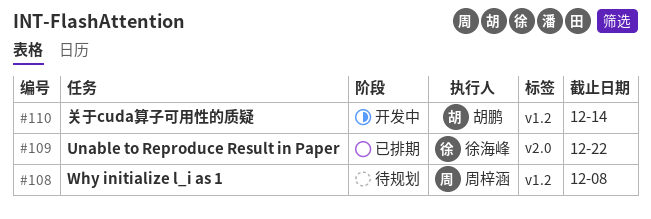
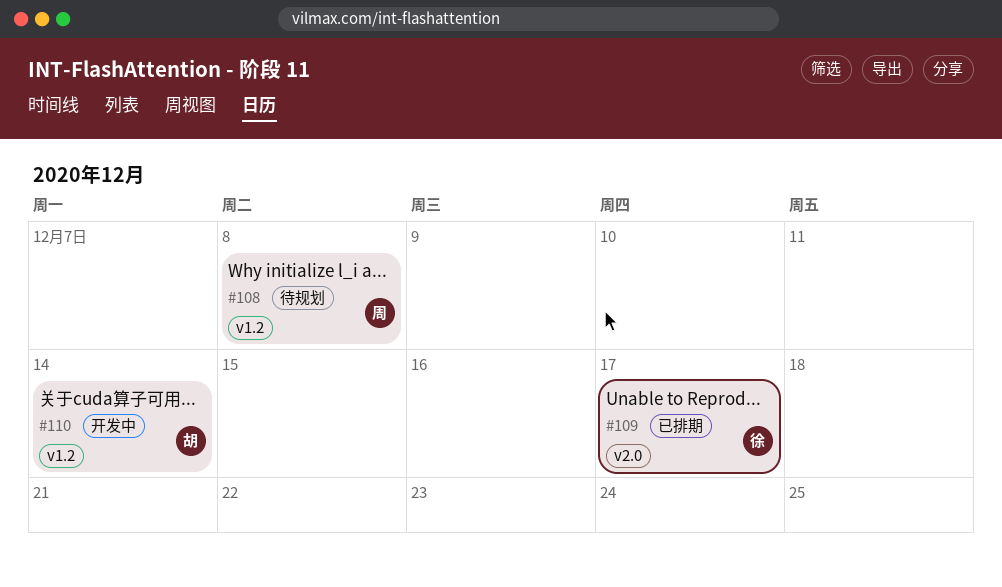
#109, due: Dec 22 -> Dec 17

